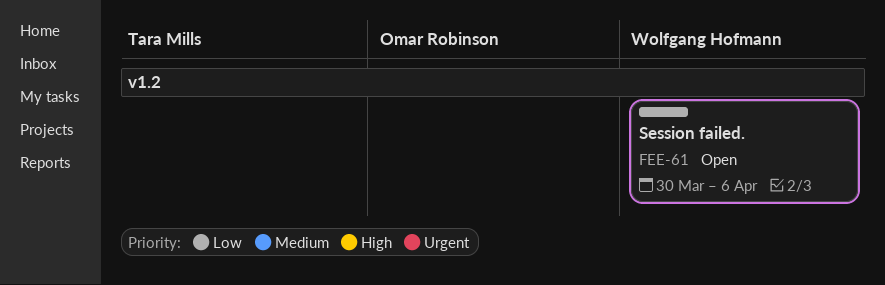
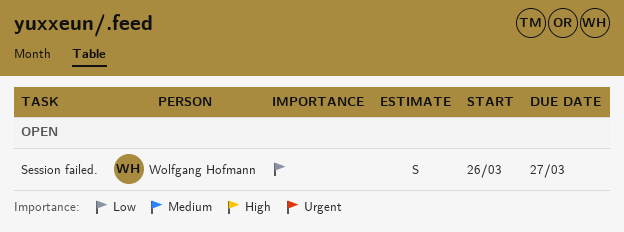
Session failed., start: Mar 30 -> Mar 26
Session failed., due: Apr 6 -> Mar 27

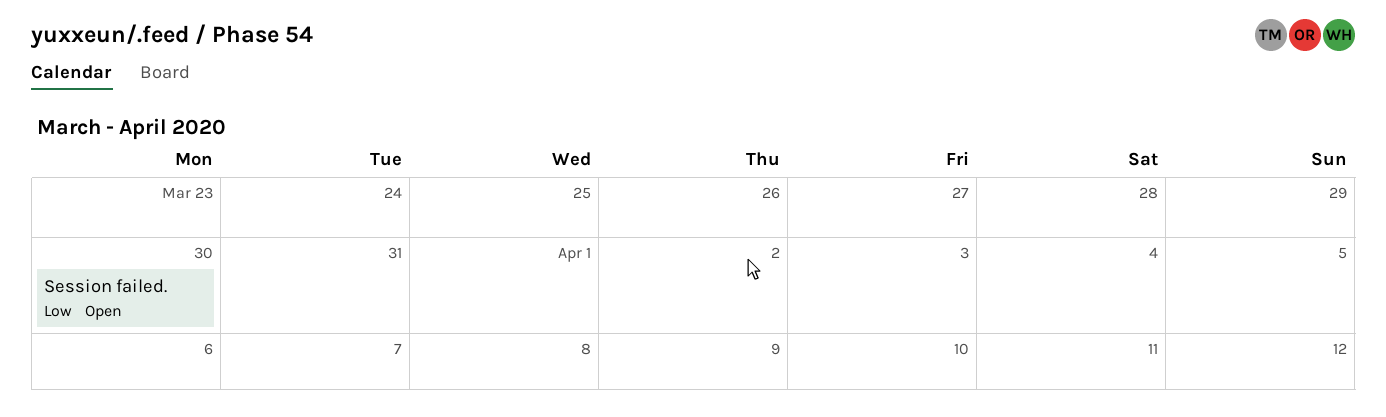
Session failed., due: Mar 27 -> Mar 30

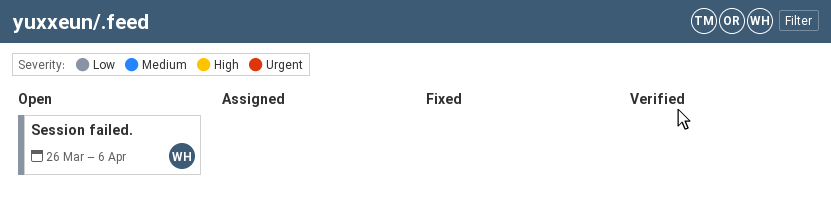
Session failed., due: Mar 30 -> Apr 6

